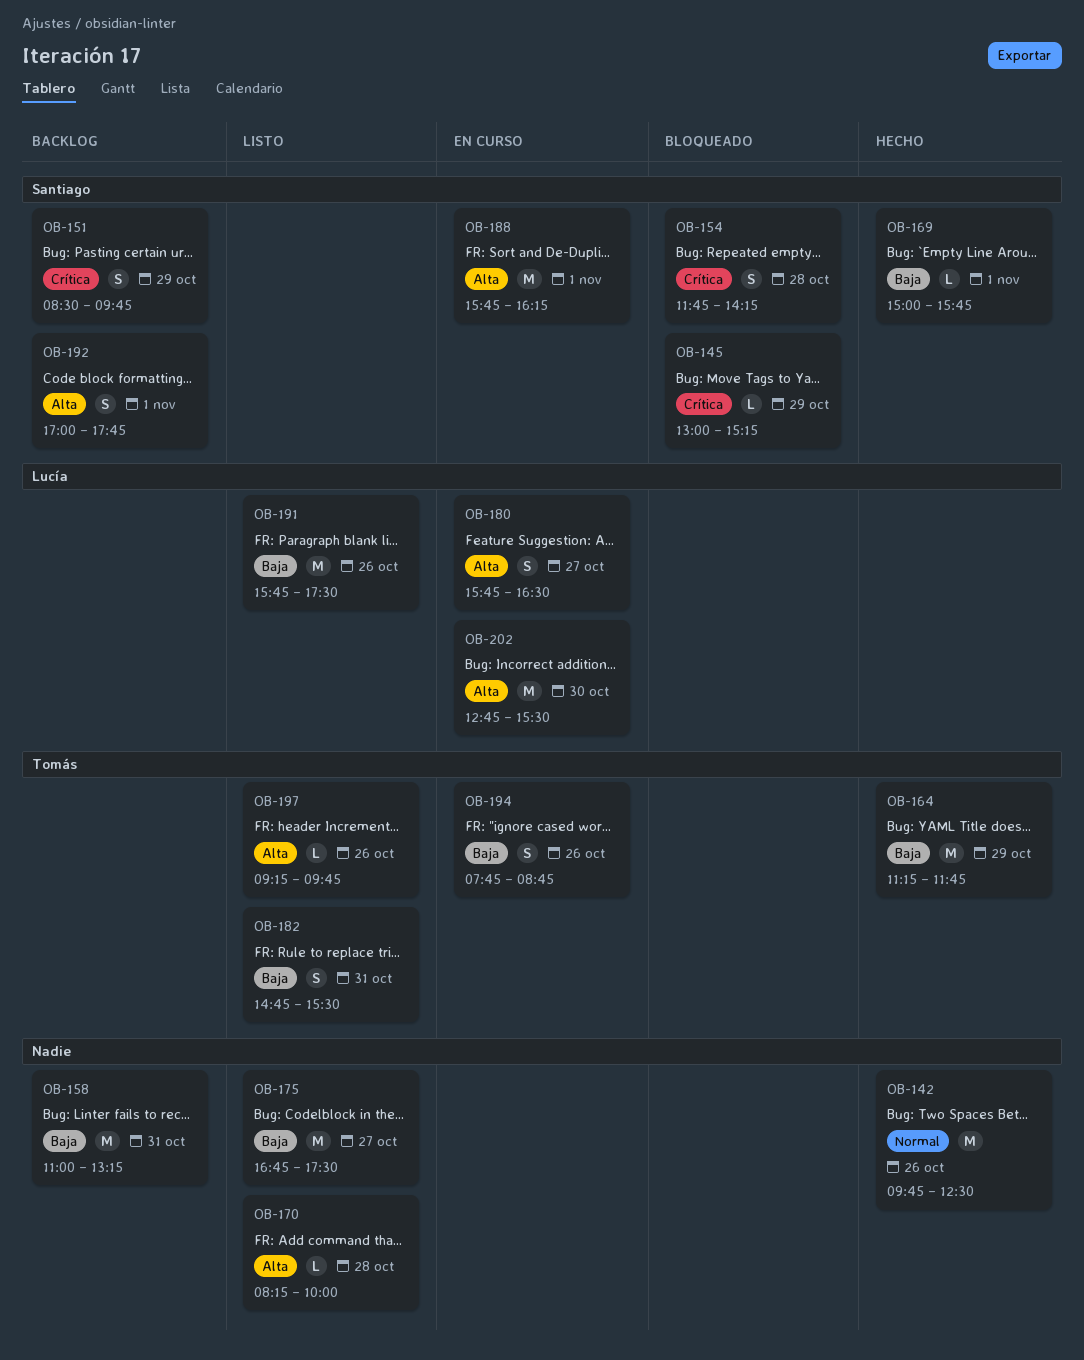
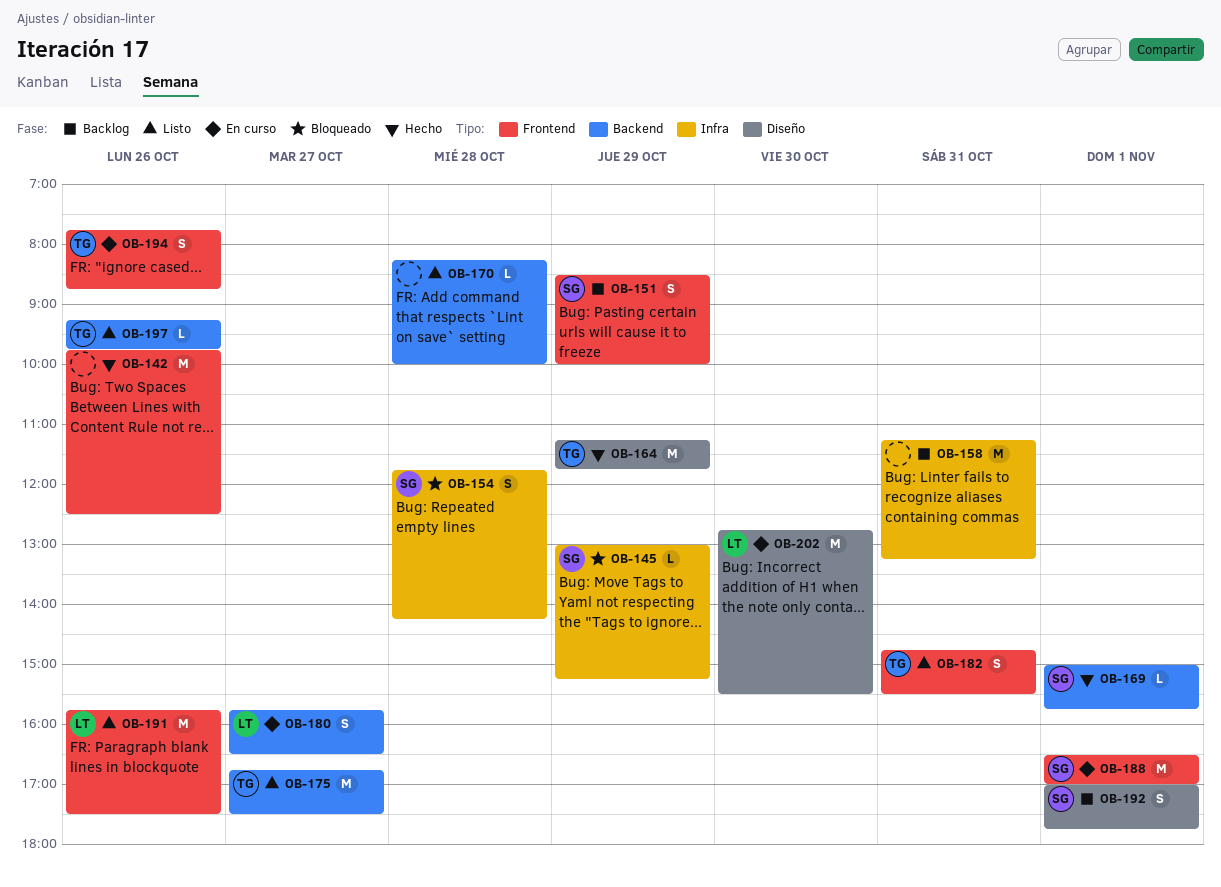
OB-151, ends: 09:45 -> 10:00
OB-158, begins: 11:00 -> 11:15
OB-175, owner: none -> Tomás
OB-188, begins: 15:45 -> 16:30
OB-188, ends: 16:15 -> 17:00

